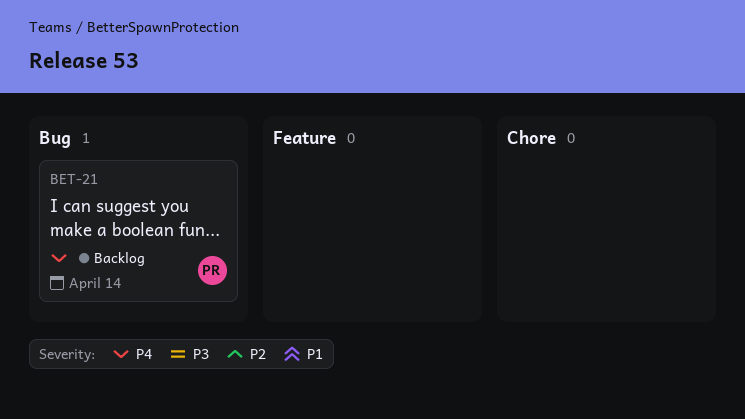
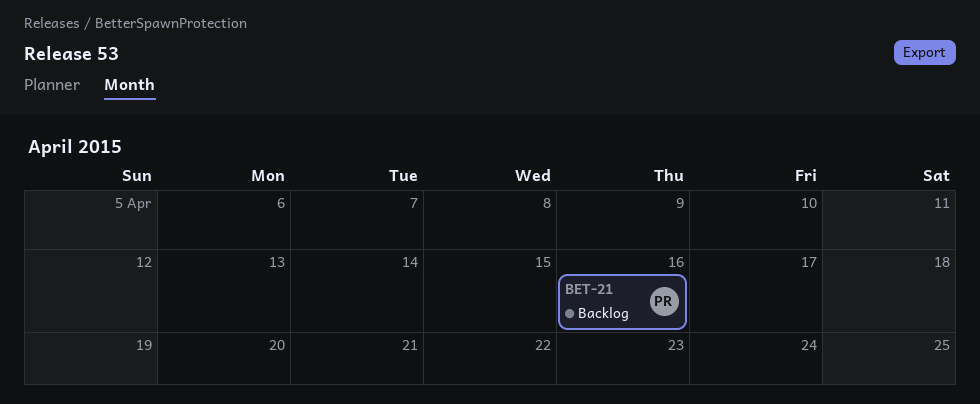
BET-21, due: Apr 14 -> Apr 16

